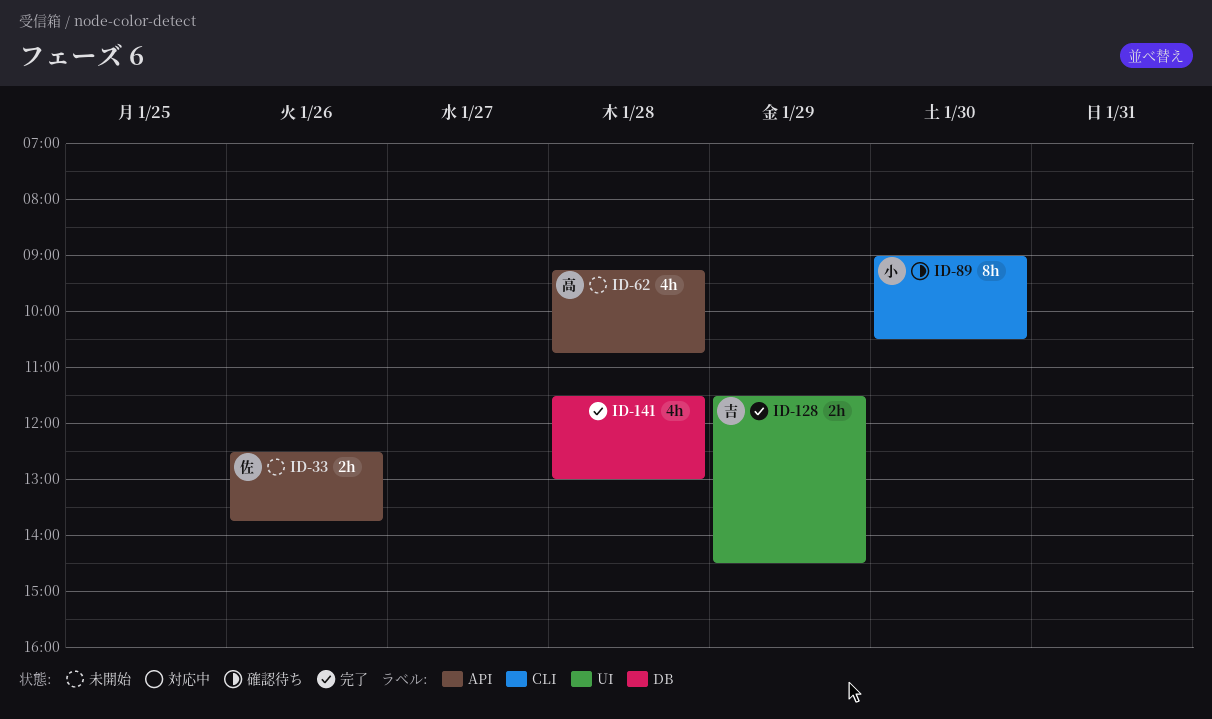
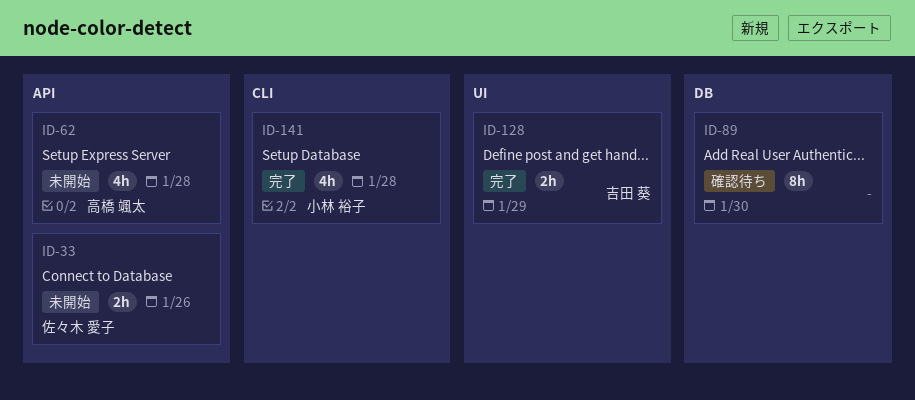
ID-89, owner: 小林 裕子 -> none
ID-89, label: CLI -> DB
ID-141, owner: none -> 小林 裕子
ID-141, label: DB -> CLI

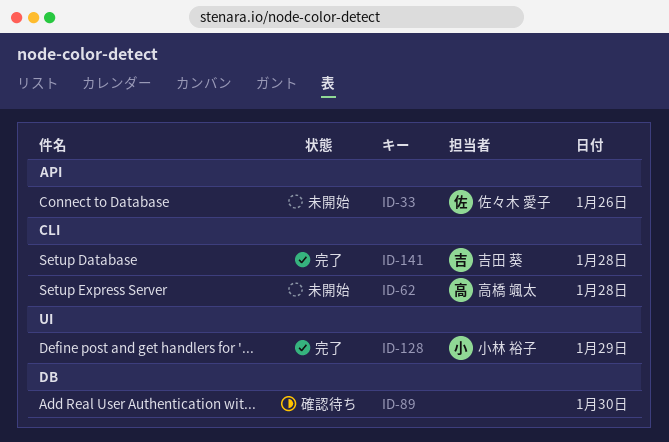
ID-62, label: API -> CLI
ID-128, owner: 吉田 葵 -> 小林 裕子
ID-141, owner: 小林 裕子 -> 吉田 葵

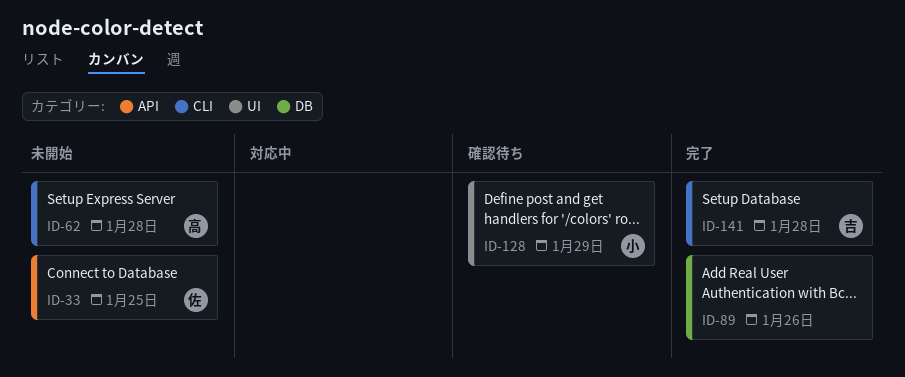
ID-33, day: Jan 26 -> Jan 25
ID-89, status: 確認待ち -> 完了
ID-89, day: Jan 30 -> Jan 26
ID-128, status: 完了 -> 確認待ち

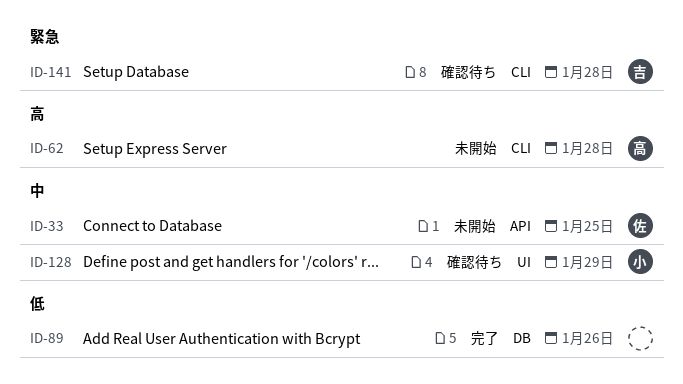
ID-141, status: 完了 -> 確認待ち

